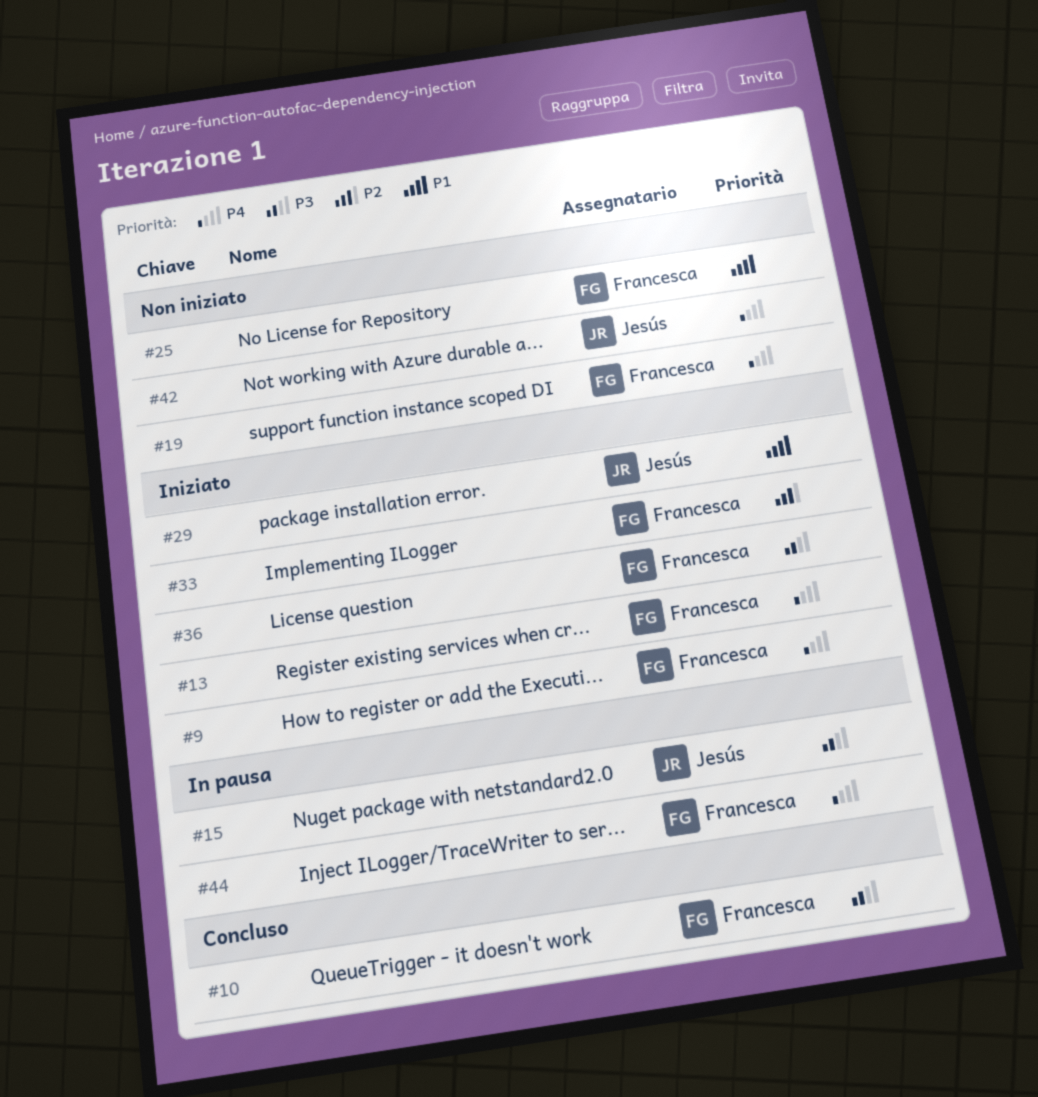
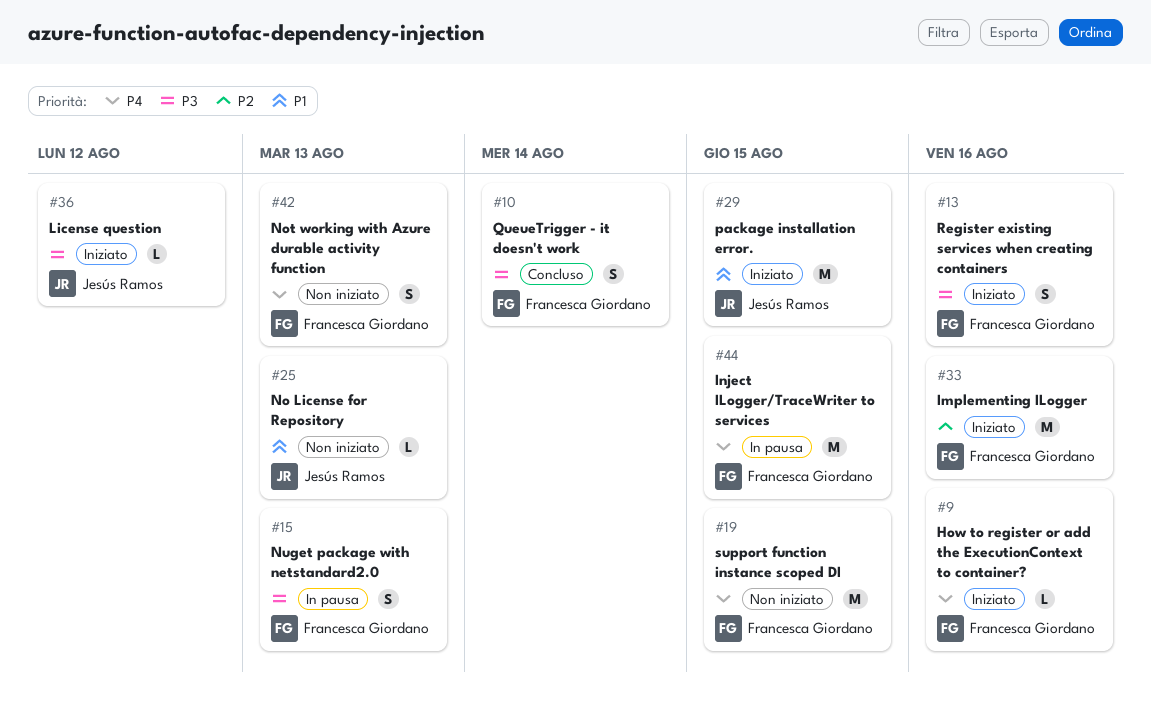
#13, priority: P4 -> P3
#15, owner: Jesús Ramos -> Francesca Giordano
#25, owner: Francesca Giordano -> Jesús Ramos
#36, owner: Francesca Giordano -> Jesús Ramos
#42, owner: Jesús Ramos -> Francesca Giordano

